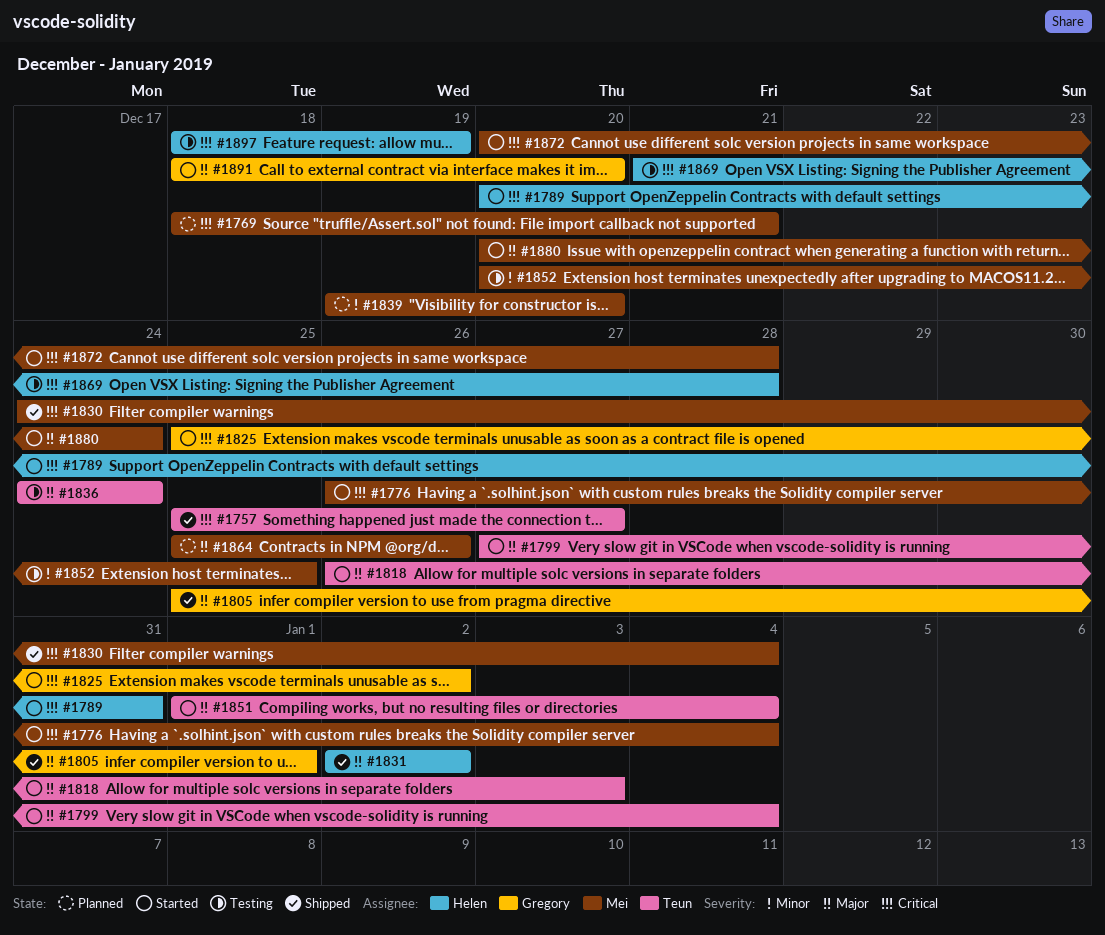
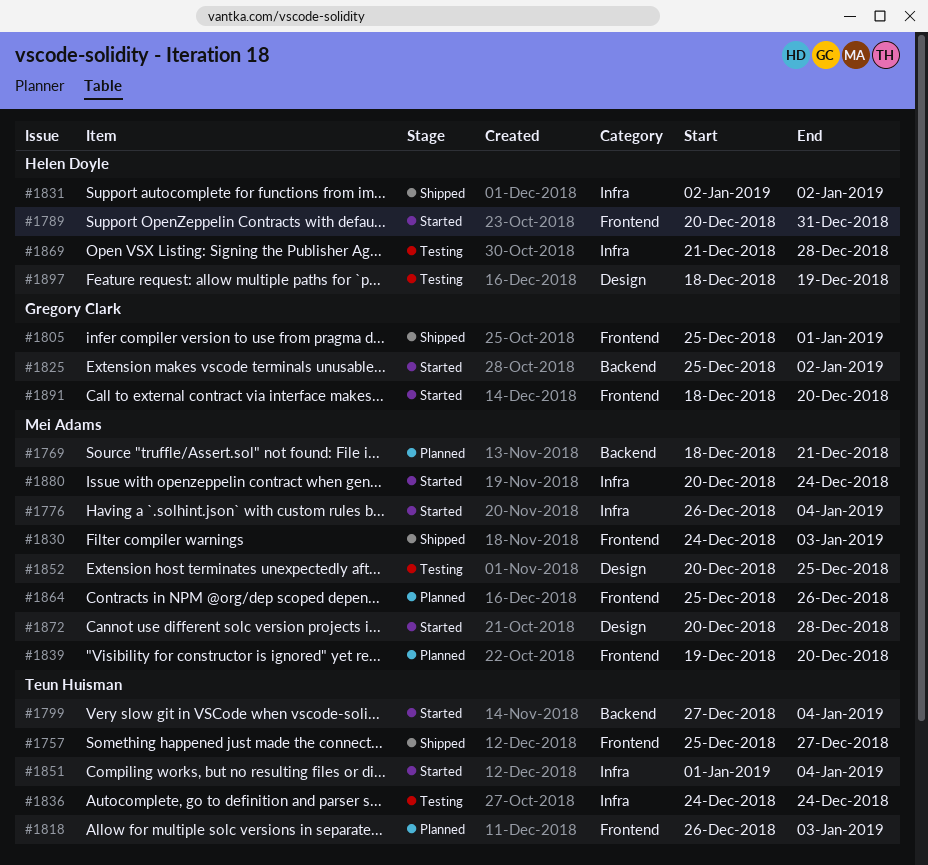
#1818, status: Started -> Planned
#1830, due: Jan 4 -> Jan 3

